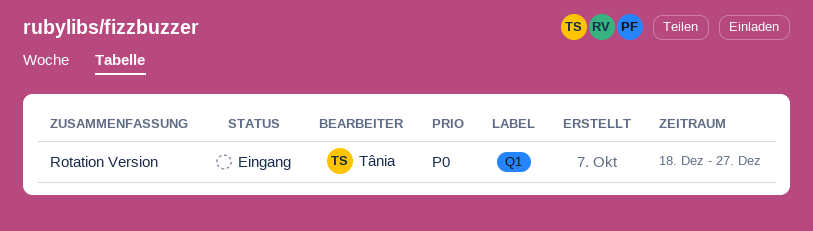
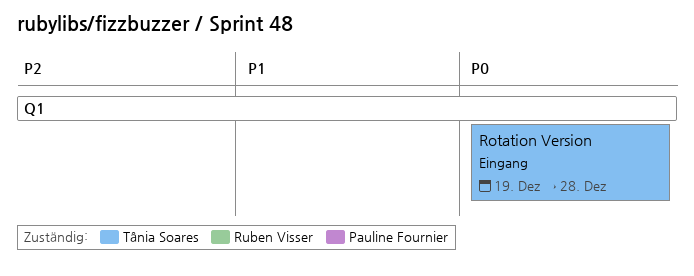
Rotation Version, start: Dec 18 -> Dec 19
Rotation Version, due: Dec 27 -> Dec 28

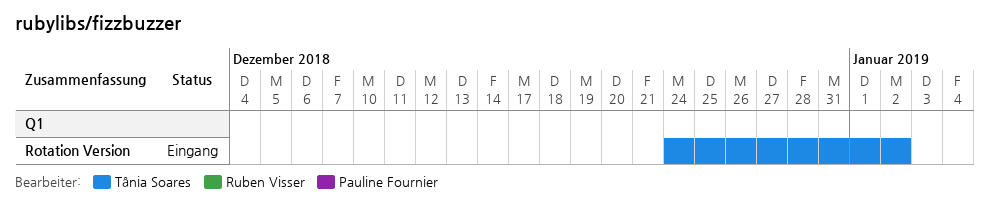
Rotation Version, start: Dec 19 -> Dec 24
Rotation Version, due: Dec 28 -> Jan 2

